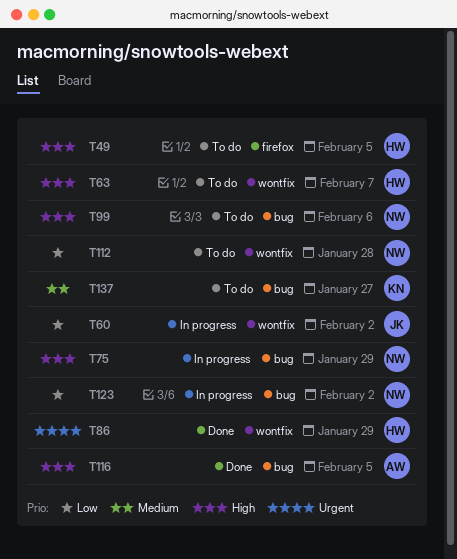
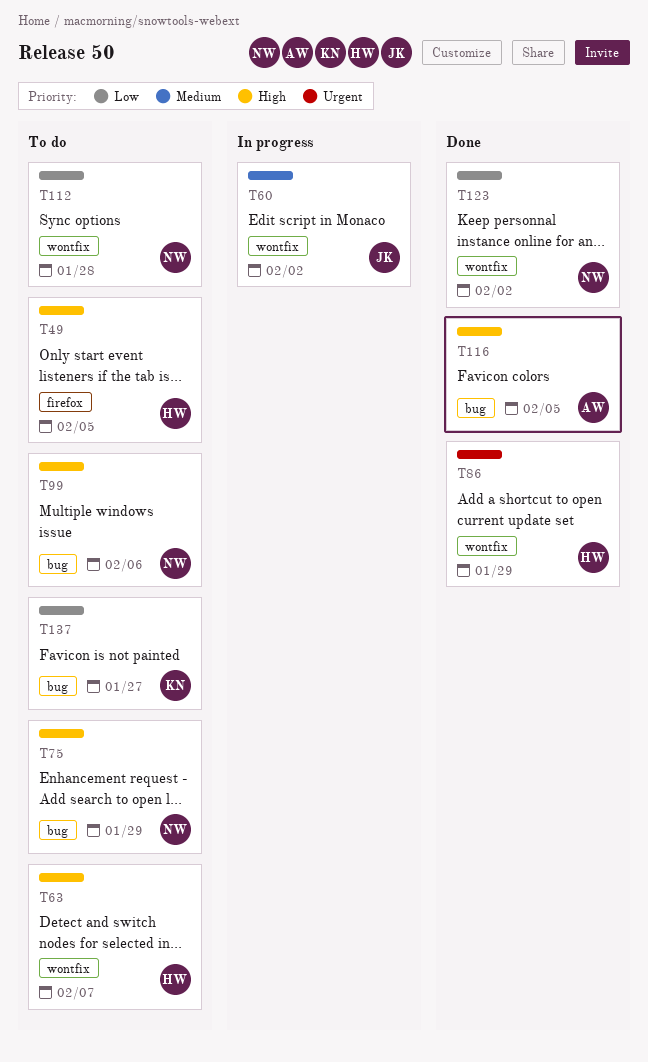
T60, priority: Low -> Medium
T75, status: In progress -> To do
T123, status: In progress -> Done
T123, label: bug -> wontfix
T137, priority: Medium -> Low

